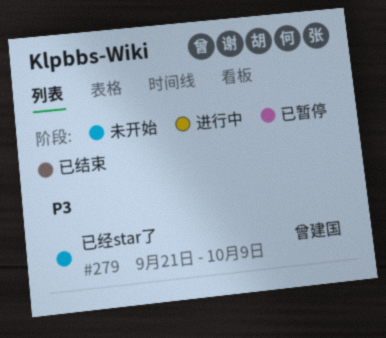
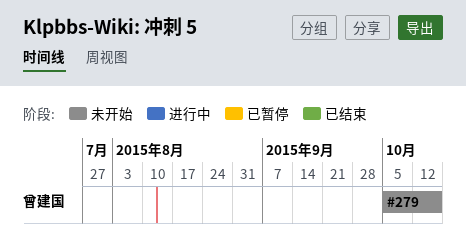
#279, start: Sep 21 -> Oct 5
#279, due: Oct 9 -> Oct 16

